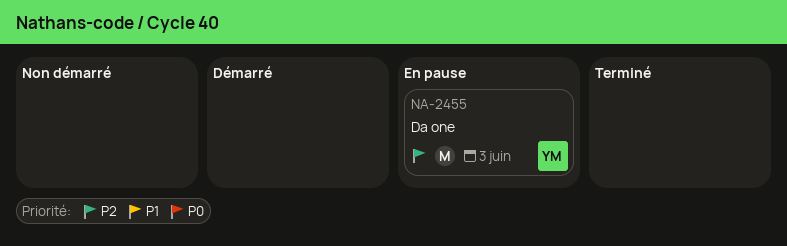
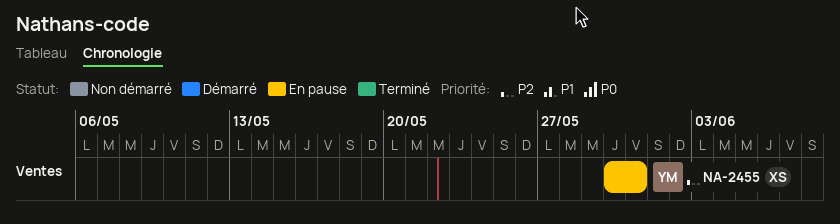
NA-2455, estimate: M -> XS
NA-2455, due: Jun 3 -> May 31

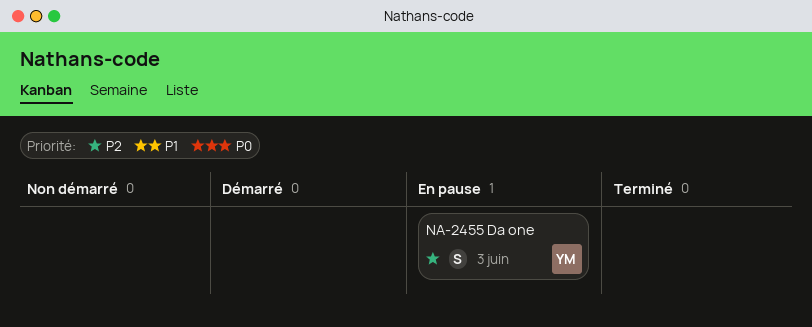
NA-2455, estimate: XS -> S
NA-2455, due: May 31 -> Jun 3

